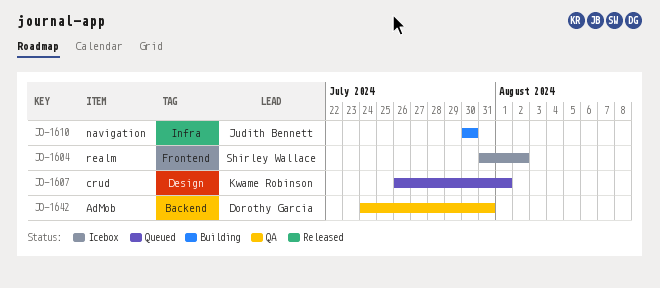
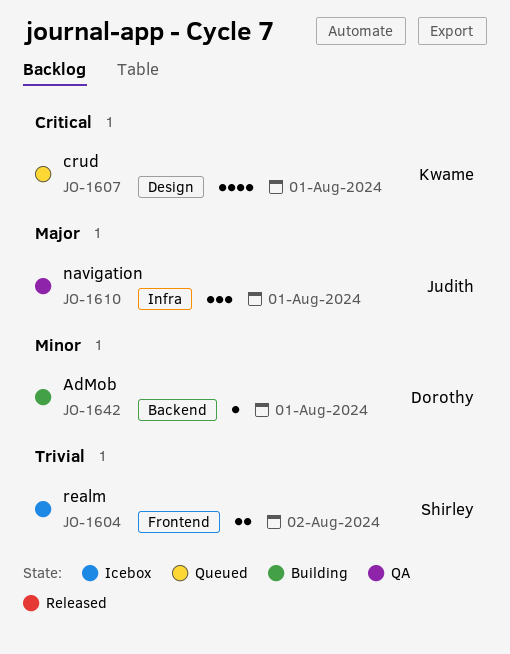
JO-1610, status: Building -> QA
JO-1610, due: Jul 30 -> Aug 1
JO-1642, status: QA -> Building
JO-1642, due: Jul 31 -> Aug 1

